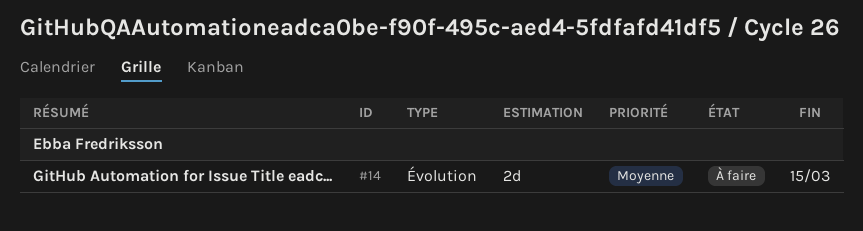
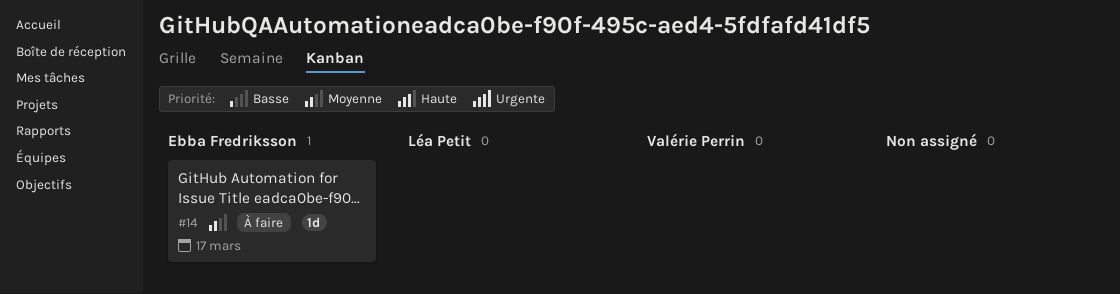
#14, estimate: 2d -> 1d
#14, due: Mar 15 -> Mar 17

